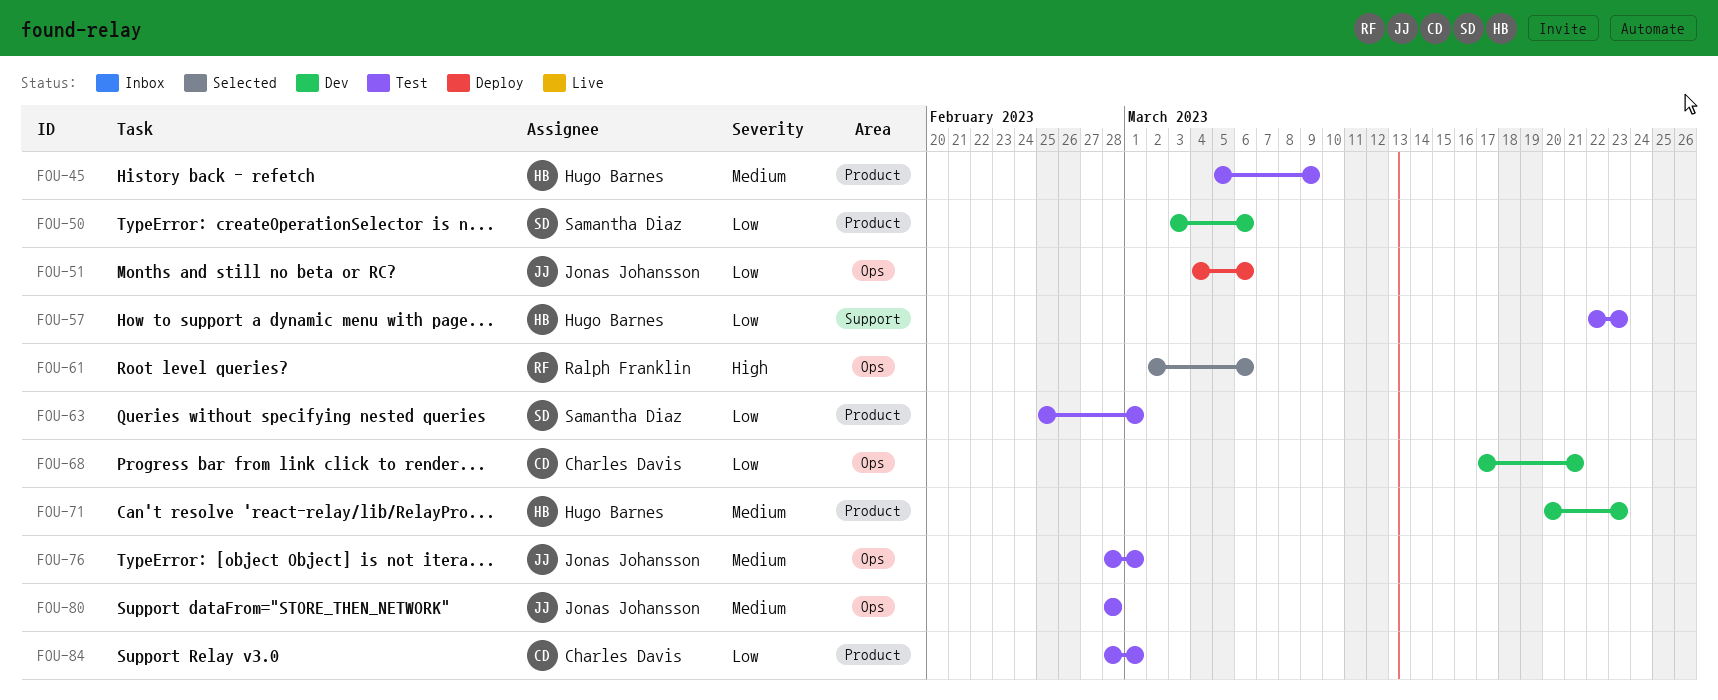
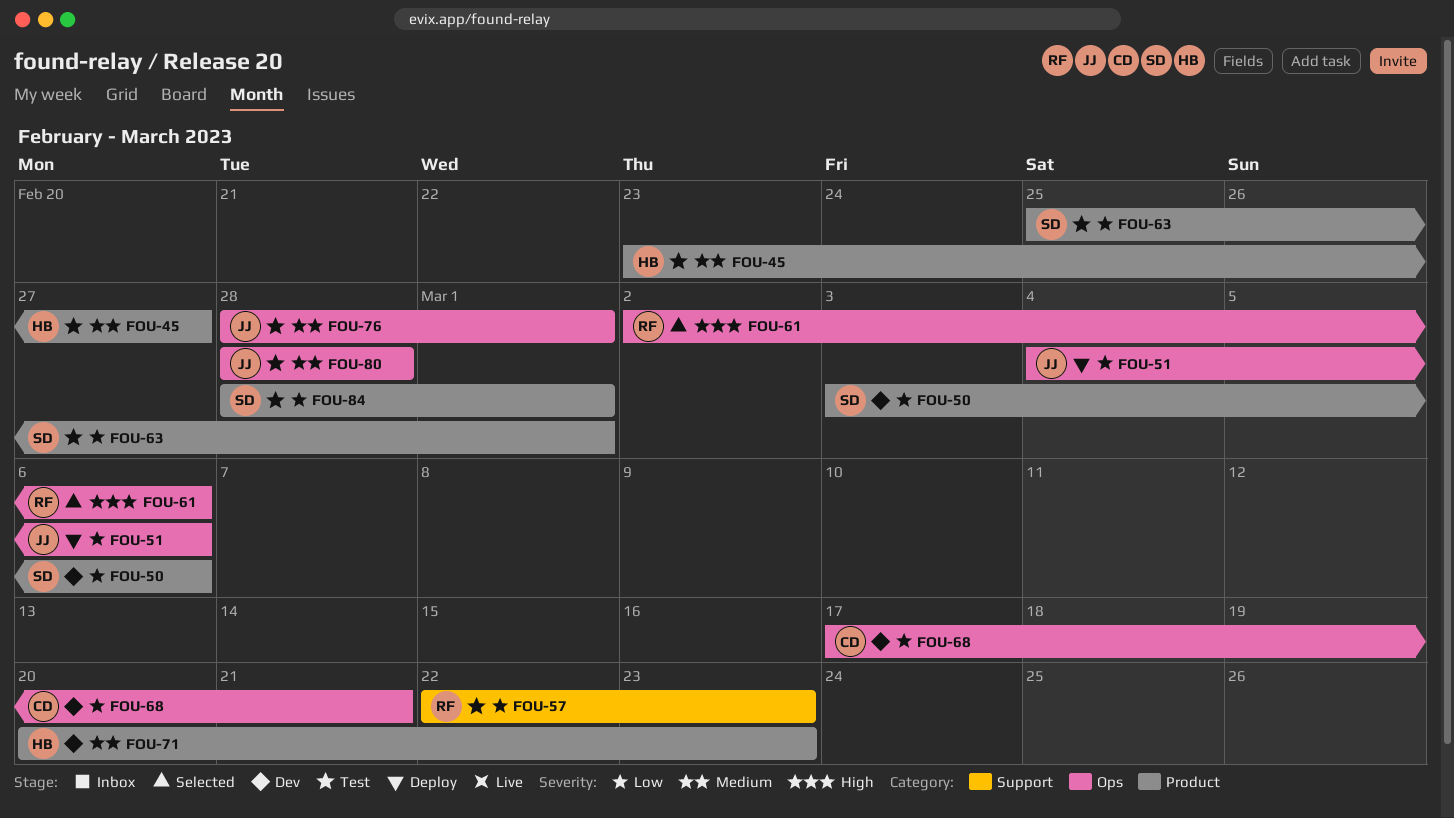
FOU-45, start: Mar 5 -> Feb 23
FOU-45, due: Mar 9 -> Feb 27
FOU-57, owner: Hugo Barnes -> Ralph Franklin
FOU-84, owner: Charles Davis -> Samantha Diaz

